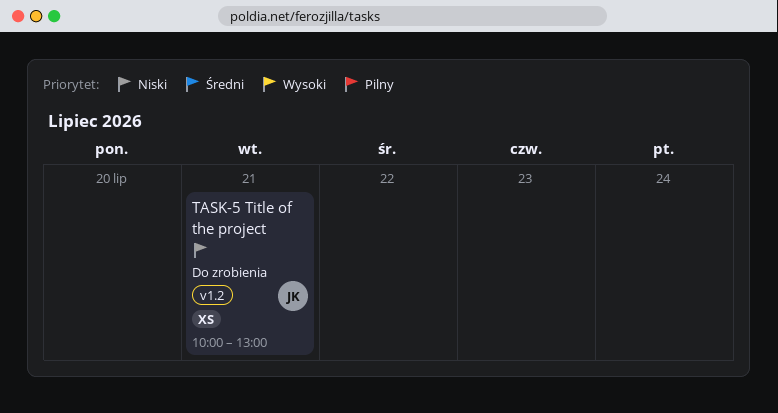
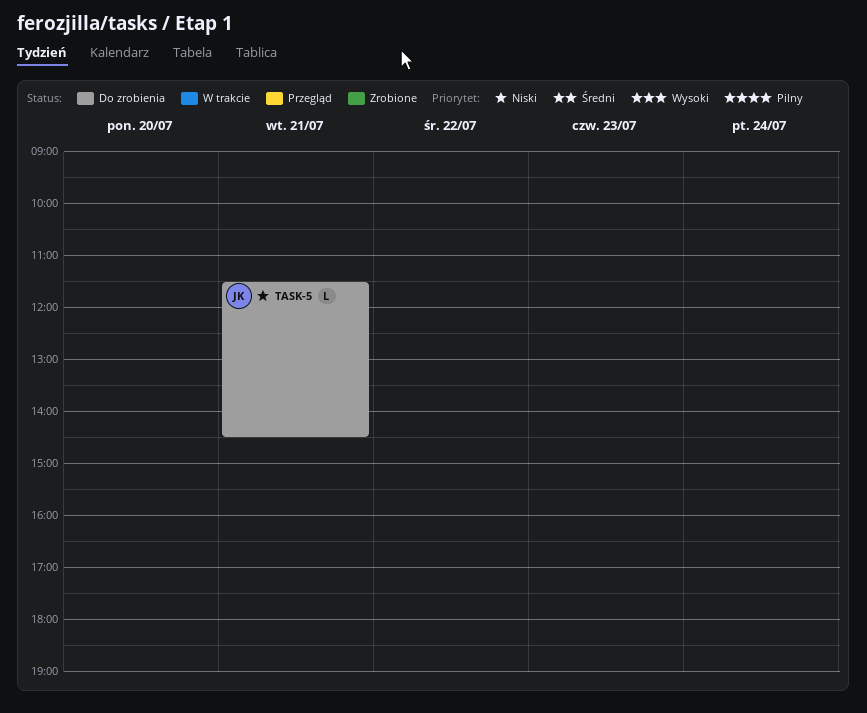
TASK-5, estimate: XS -> L
TASK-5, begins: 10:00 -> 11:30
TASK-5, ends: 13:00 -> 14:30

